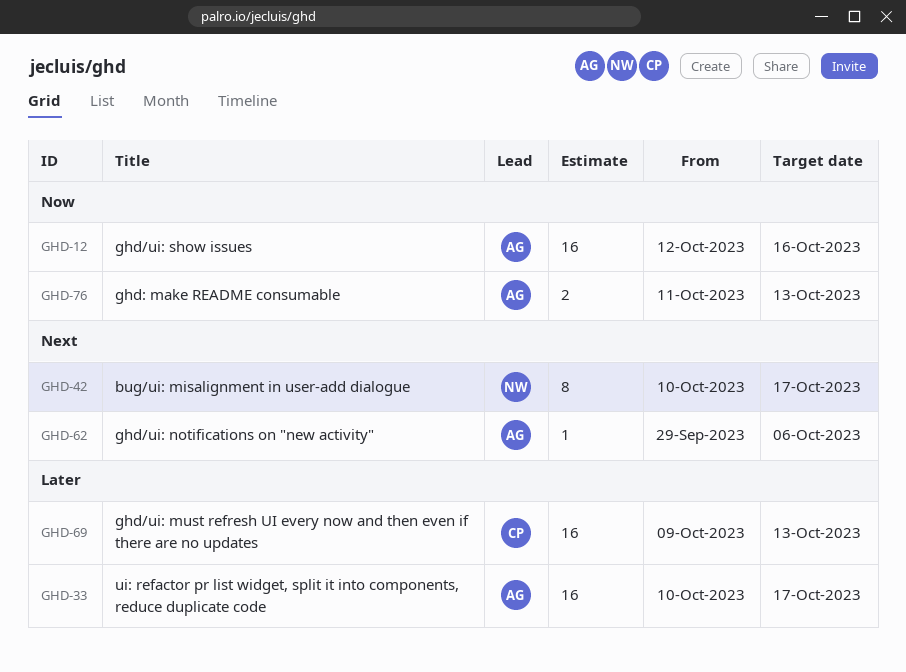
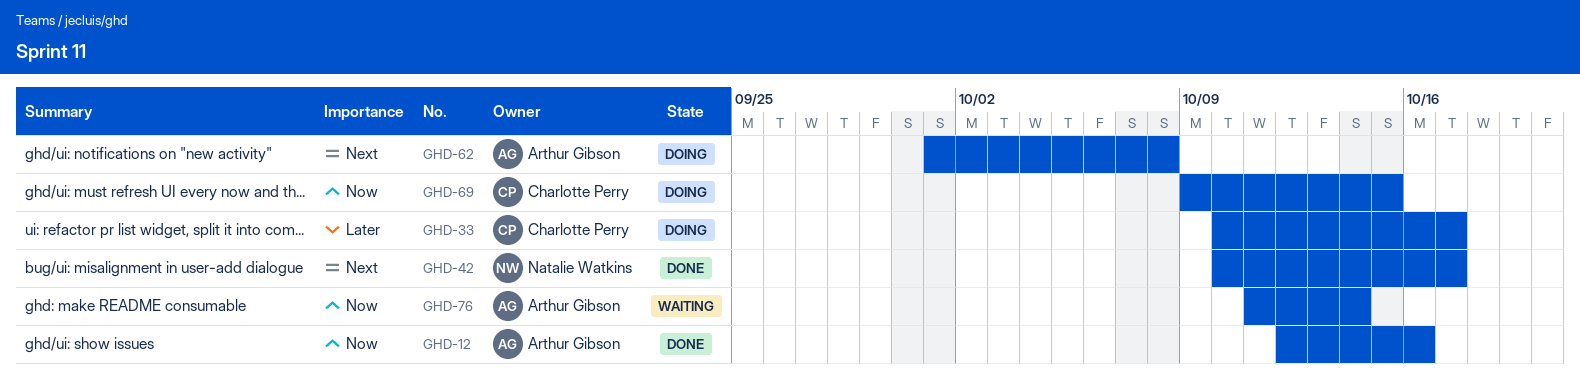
GHD-33, owner: Arthur Gibson -> Charlotte Perry
GHD-62, start: Sep 29 -> Oct 1
GHD-62, due: Oct 6 -> Oct 8
GHD-69, priority: Later -> Now
GHD-69, due: Oct 13 -> Oct 15
GHD-76, due: Oct 13 -> Oct 14

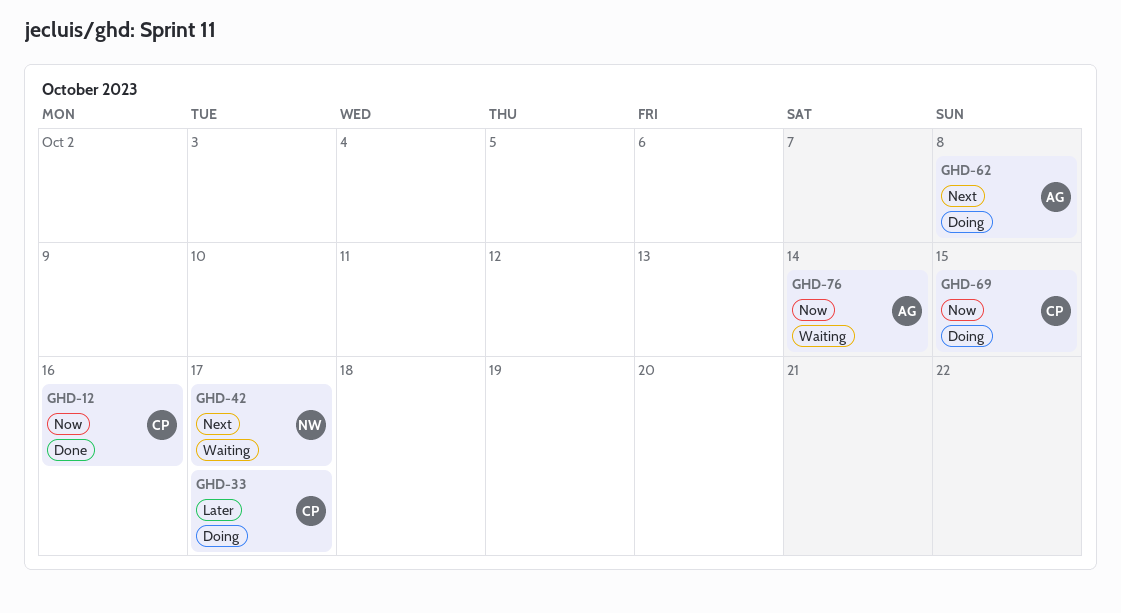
GHD-12, owner: Arthur Gibson -> Charlotte Perry
GHD-42, status: Done -> Waiting

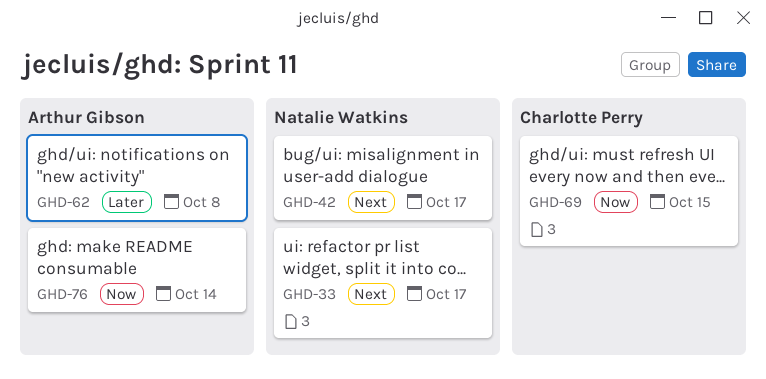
GHD-12: present -> none
GHD-33, owner: Charlotte Perry -> Natalie Watkins
GHD-33, priority: Later -> Next
GHD-62, priority: Next -> Later

